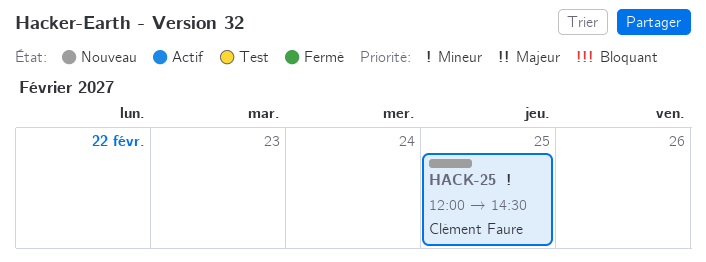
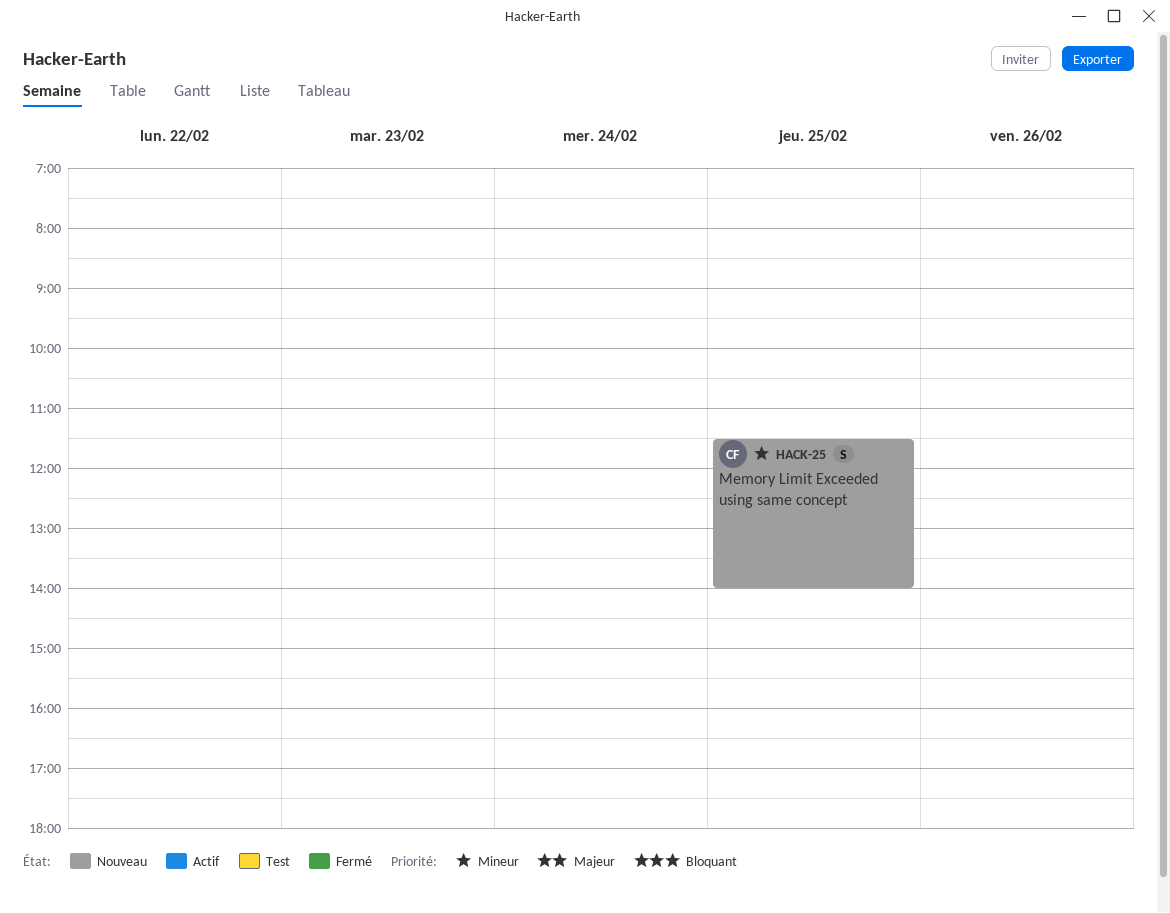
HACK-25, begins: 12:00 -> 11:30
HACK-25, ends: 14:30 -> 14:00

